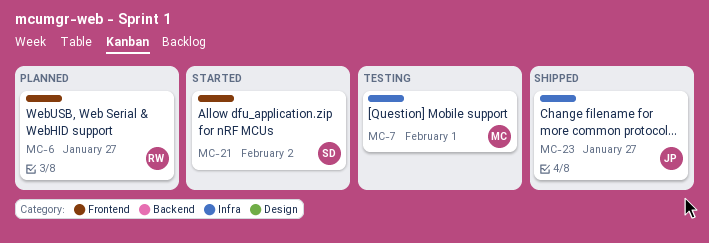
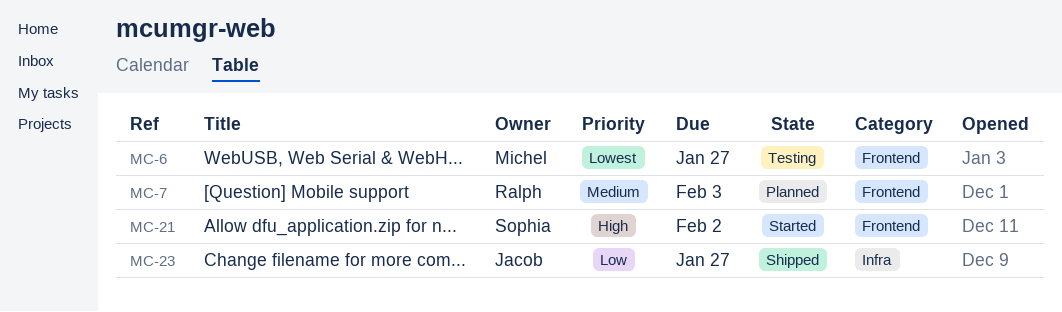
MC-6, status: Planned -> Testing
MC-6, owner: Ralph -> Michel
MC-7, status: Testing -> Planned
MC-7, owner: Michel -> Ralph
MC-7, label: Infra -> Frontend
MC-7, due: Feb 1 -> Feb 3

